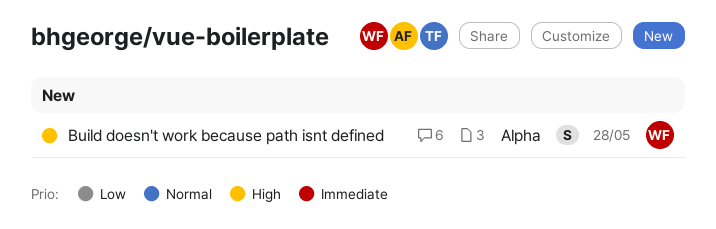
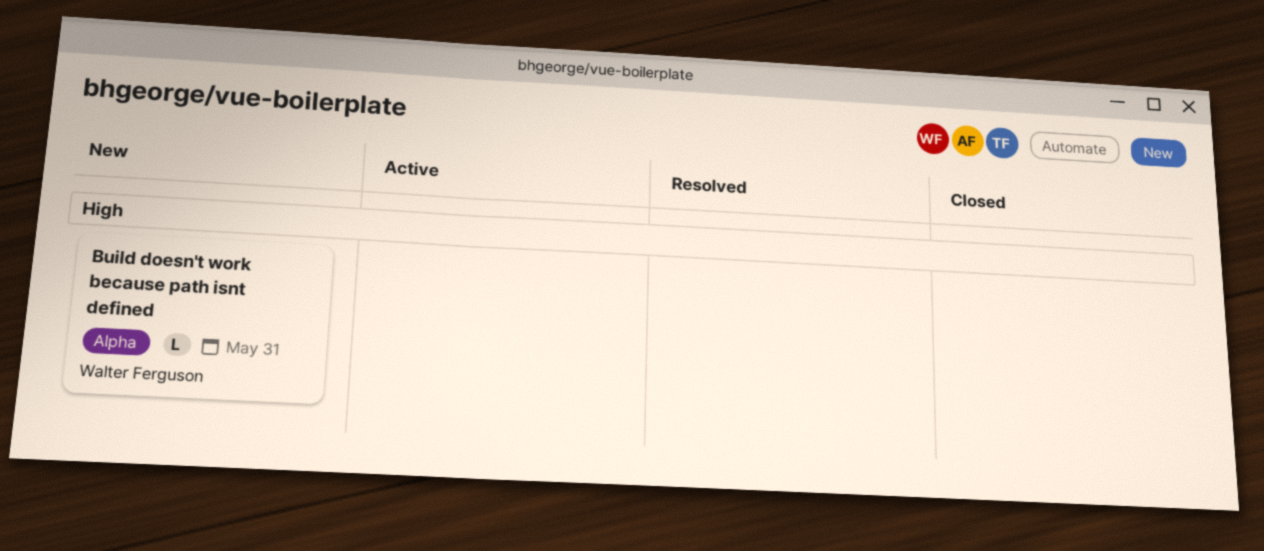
Build doesn't work because path isnt defined, estimate: S -> L
Build doesn't work because path isnt defined, due: May 28 -> May 31

